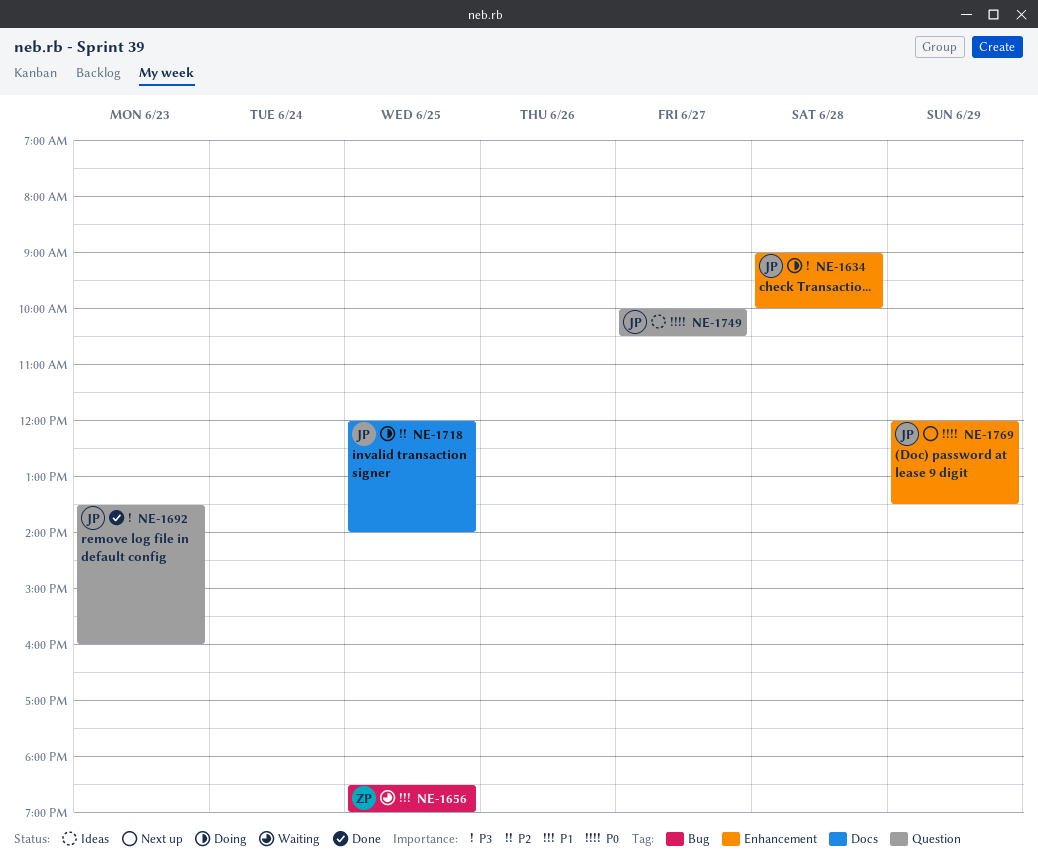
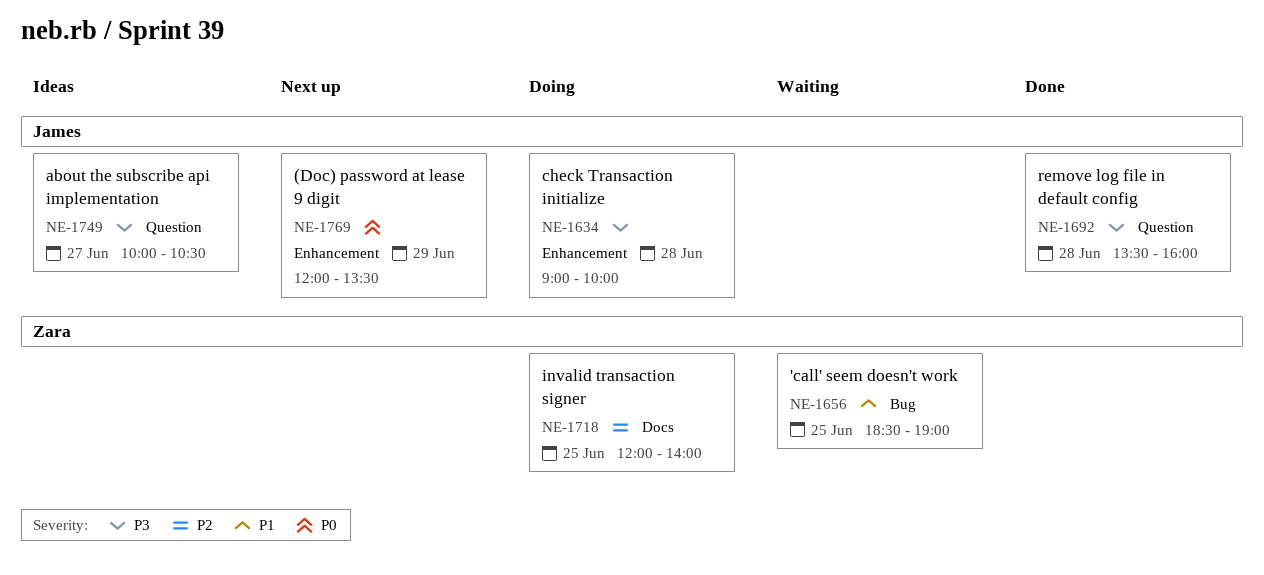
NE-1692, day: Jun 23 -> Jun 28
NE-1718, owner: James -> Zara
NE-1749, priority: P0 -> P3

